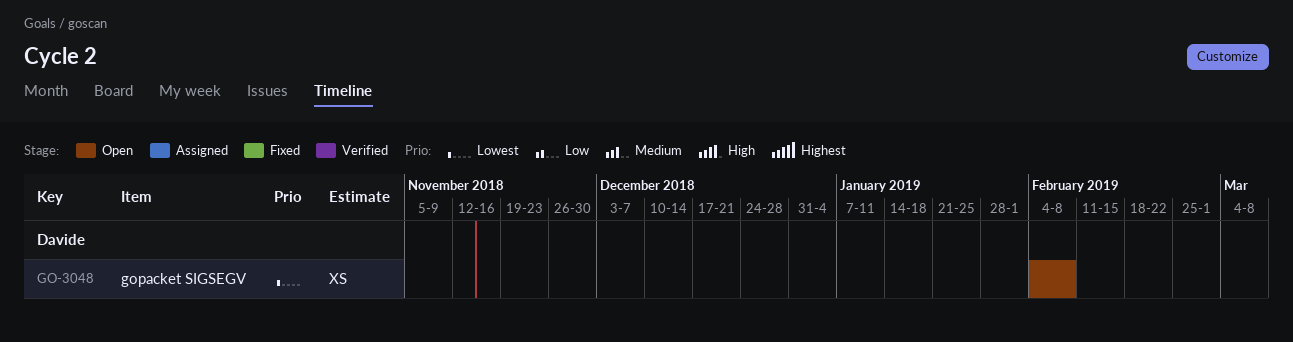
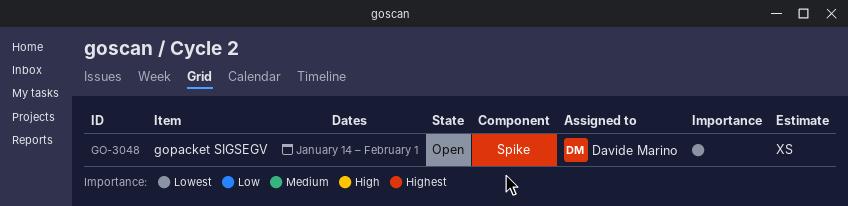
GO-3048, start: Feb 4 -> Jan 14
GO-3048, due: Feb 8 -> Feb 1

